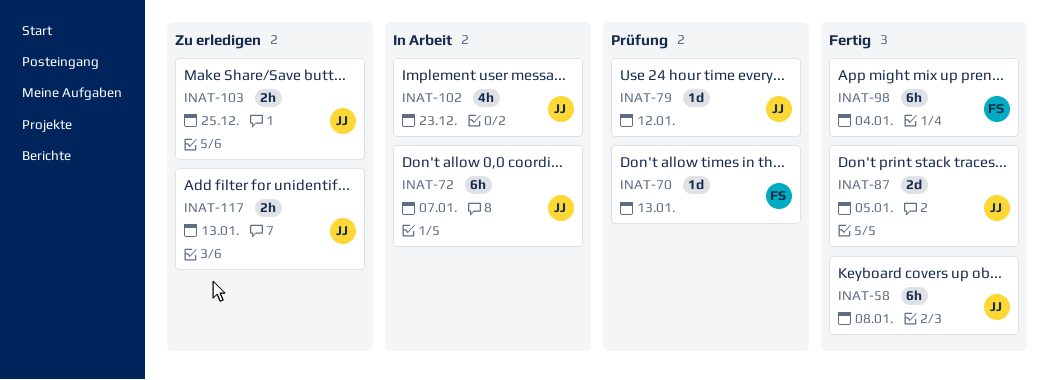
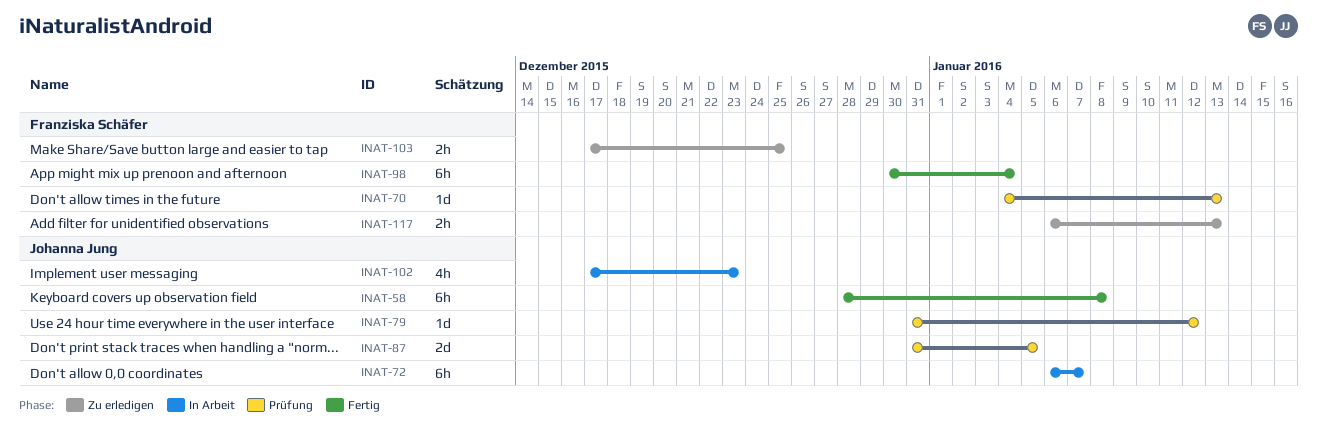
INAT-87, status: Fertig -> Prüfung
INAT-103, owner: Johanna Jung -> Franziska Schäfer
INAT-117, owner: Johanna Jung -> Franziska Schäfer

